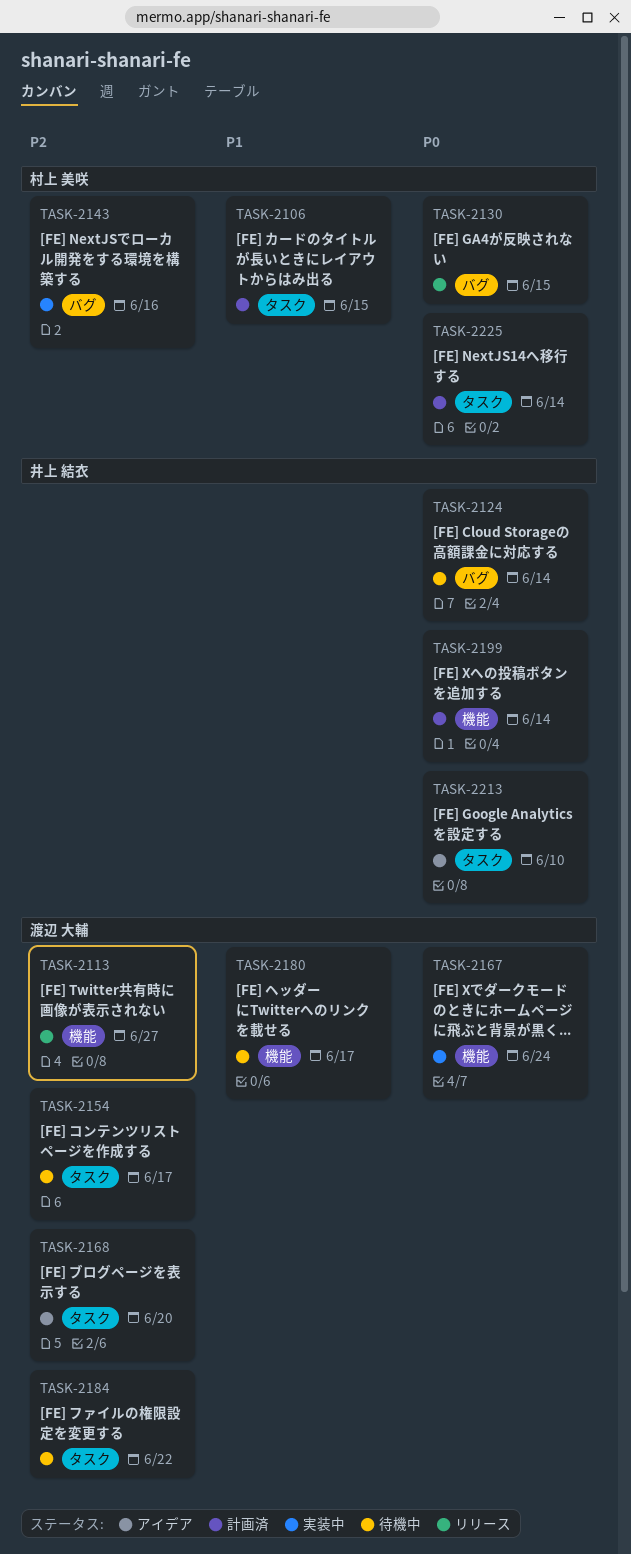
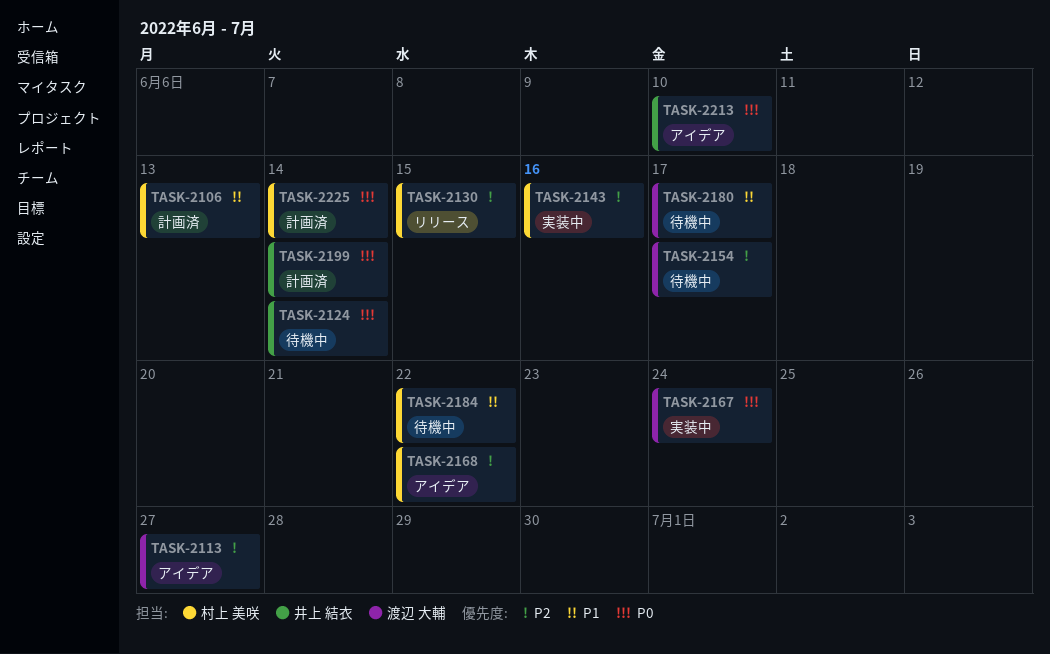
TASK-2106, due: Jun 15 -> Jun 13
TASK-2113, status: リリース -> アイデア
TASK-2130, priority: P0 -> P2
TASK-2168, owner: 渡辺 大輔 -> 村上 美咲
TASK-2168, due: Jun 20 -> Jun 22
TASK-2184, owner: 渡辺 大輔 -> 村上 美咲
TASK-2184, priority: P2 -> P1

